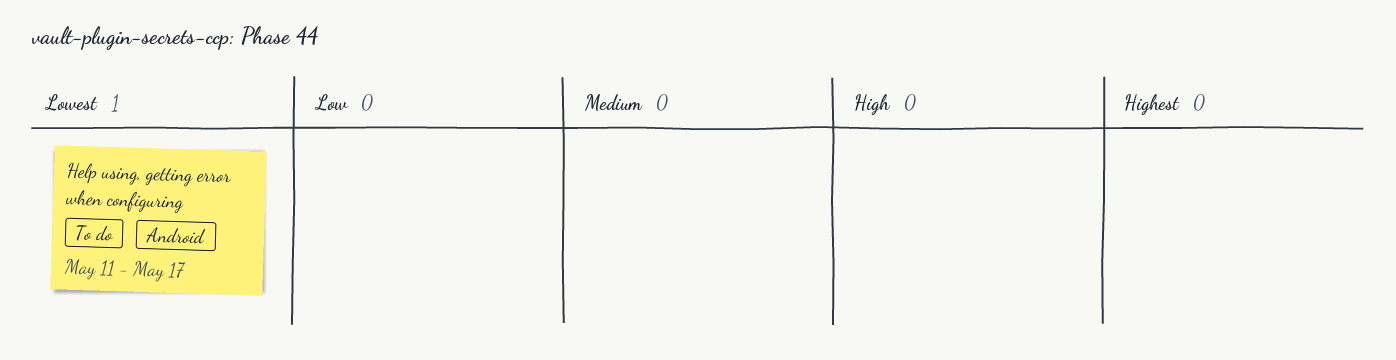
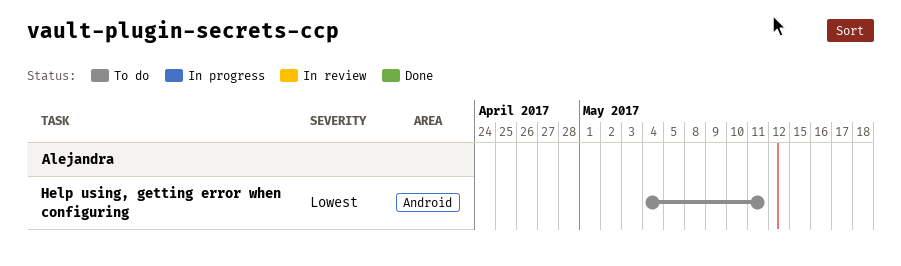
Help using, getting error when configuring, start: May 11 -> May 4
Help using, getting error when configuring, due: May 17 -> May 11

